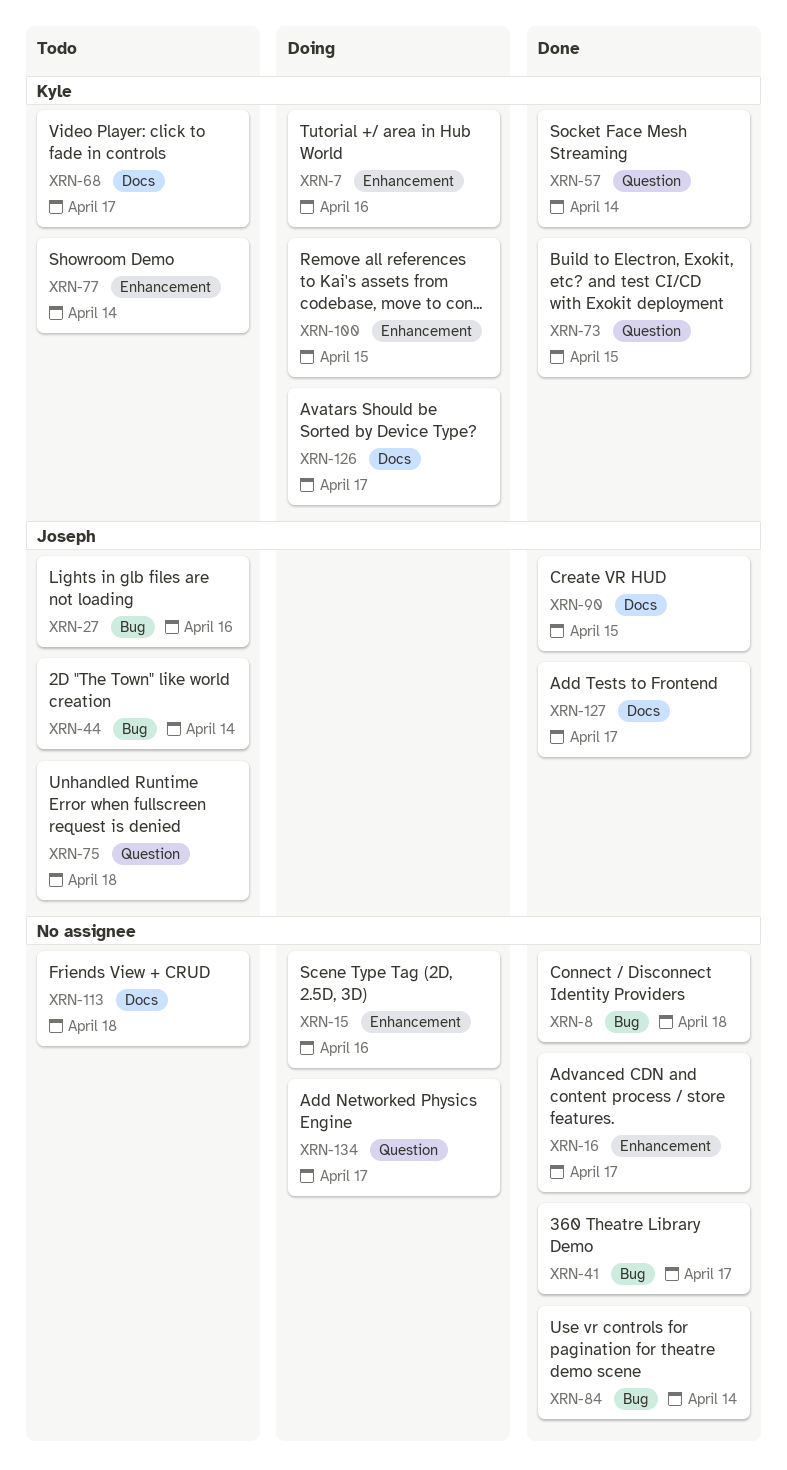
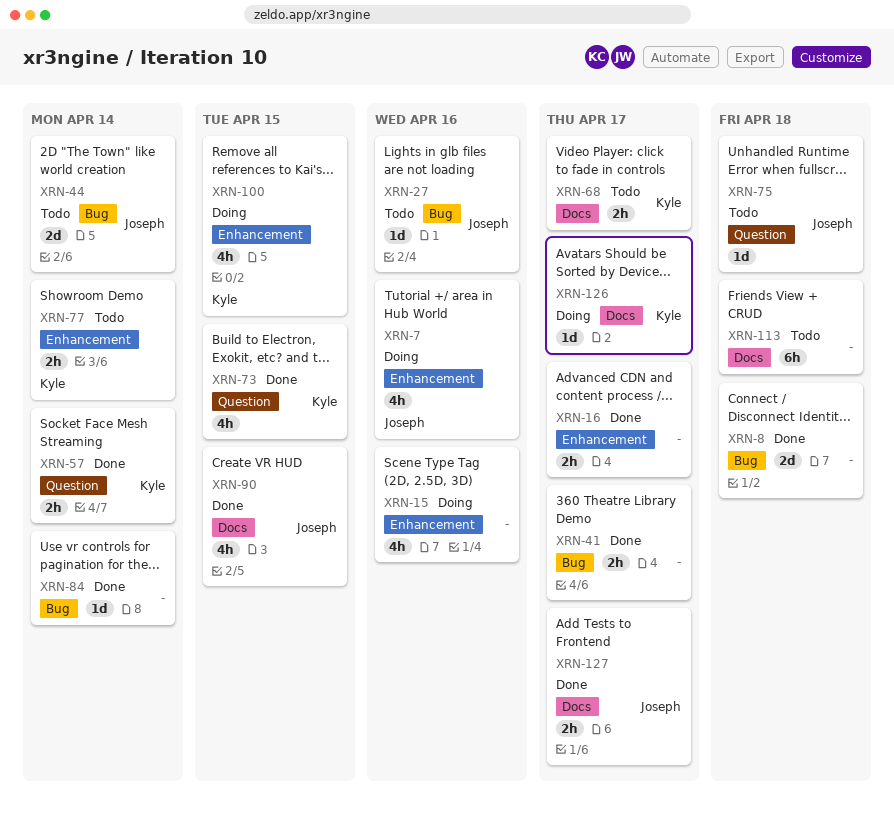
XRN-7, owner: Kyle -> Joseph
XRN-134: present -> none

